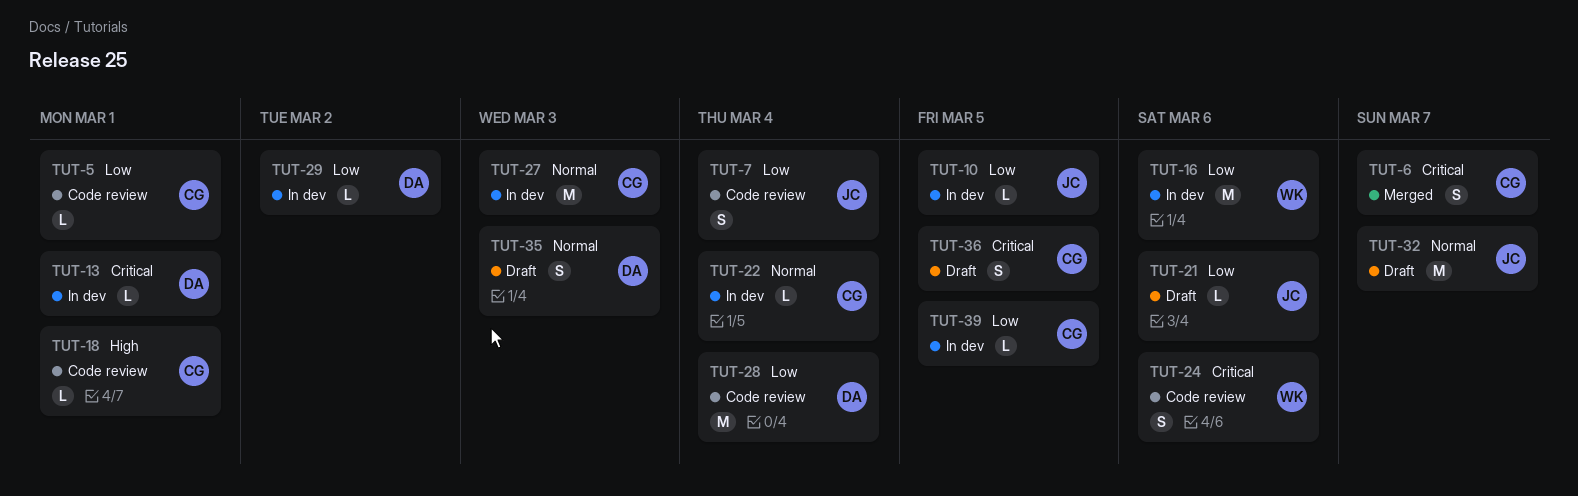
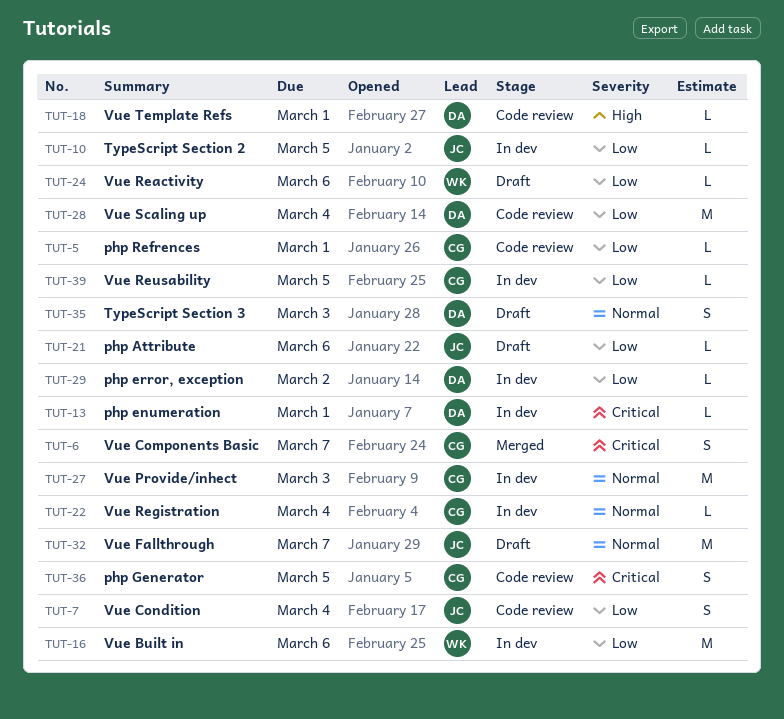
TUT-18, owner: CG -> DA
TUT-24, status: Code review -> Draft
TUT-24, priority: Critical -> Low
TUT-24, estimate: S -> L
TUT-36, status: Draft -> Code review

